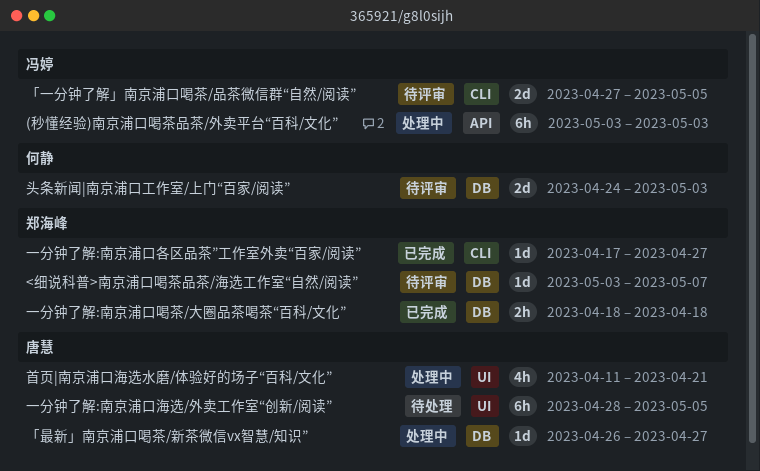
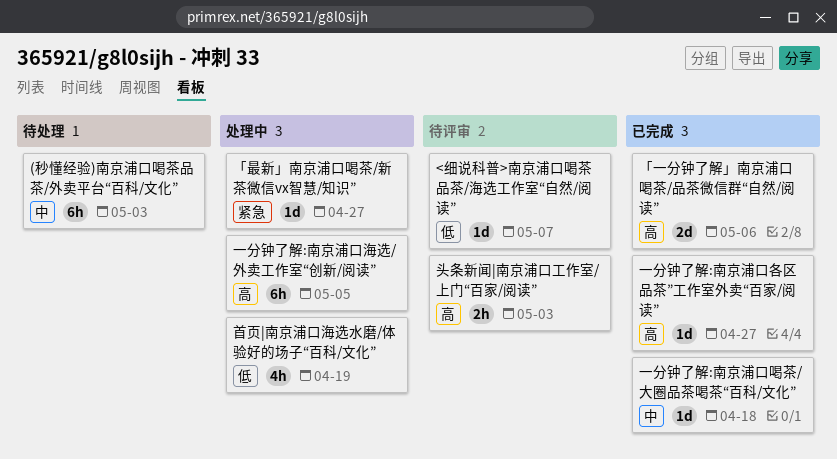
(秒懂经验)南京浦口喝茶品茶/外卖平台“百科/文化”, status: 处理中 -> 待处理
「一分钟了解」南京浦口喝茶/品茶微信群“自然/阅读”, status: 待评审 -> 已完成
「一分钟了解」南京浦口喝茶/品茶微信群“自然/阅读”, due: May 5 -> May 6
一分钟了解:南京浦口喝茶/大圈品茶喝茶“百科/文化”, estimate: 2h -> 1d
一分钟了解:南京浦口海选/外卖工作室“创新/阅读”, status: 待处理 -> 处理中
头条新闻|南京浦口工作室/上门“百家/阅读”, estimate: 2d -> 2h
首页|南京浦口海选水磨/体验好的场子“百科/文化”, due: Apr 21 -> Apr 19

